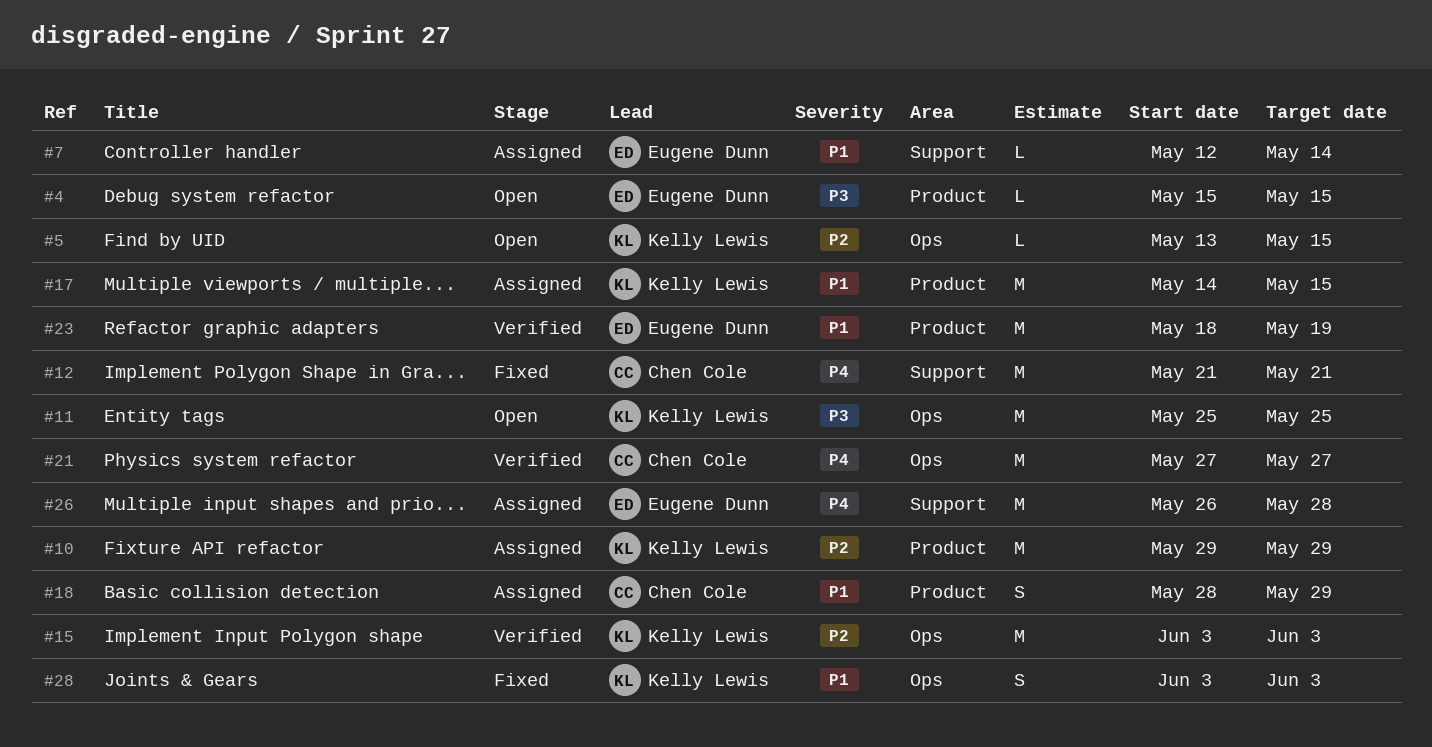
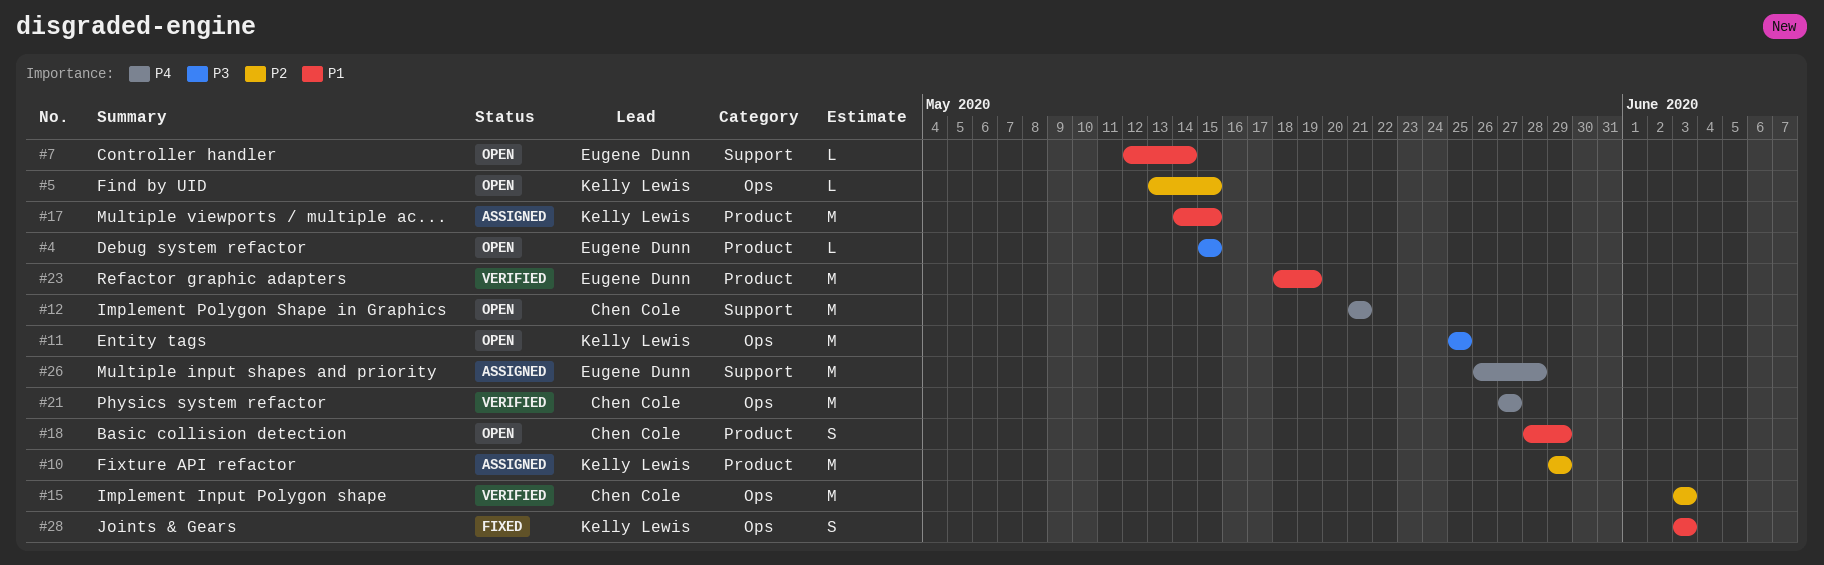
#7, status: Assigned -> Open
#12, status: Fixed -> Open
#15, owner: Kelly Lewis -> Chen Cole
#18, status: Assigned -> Open

